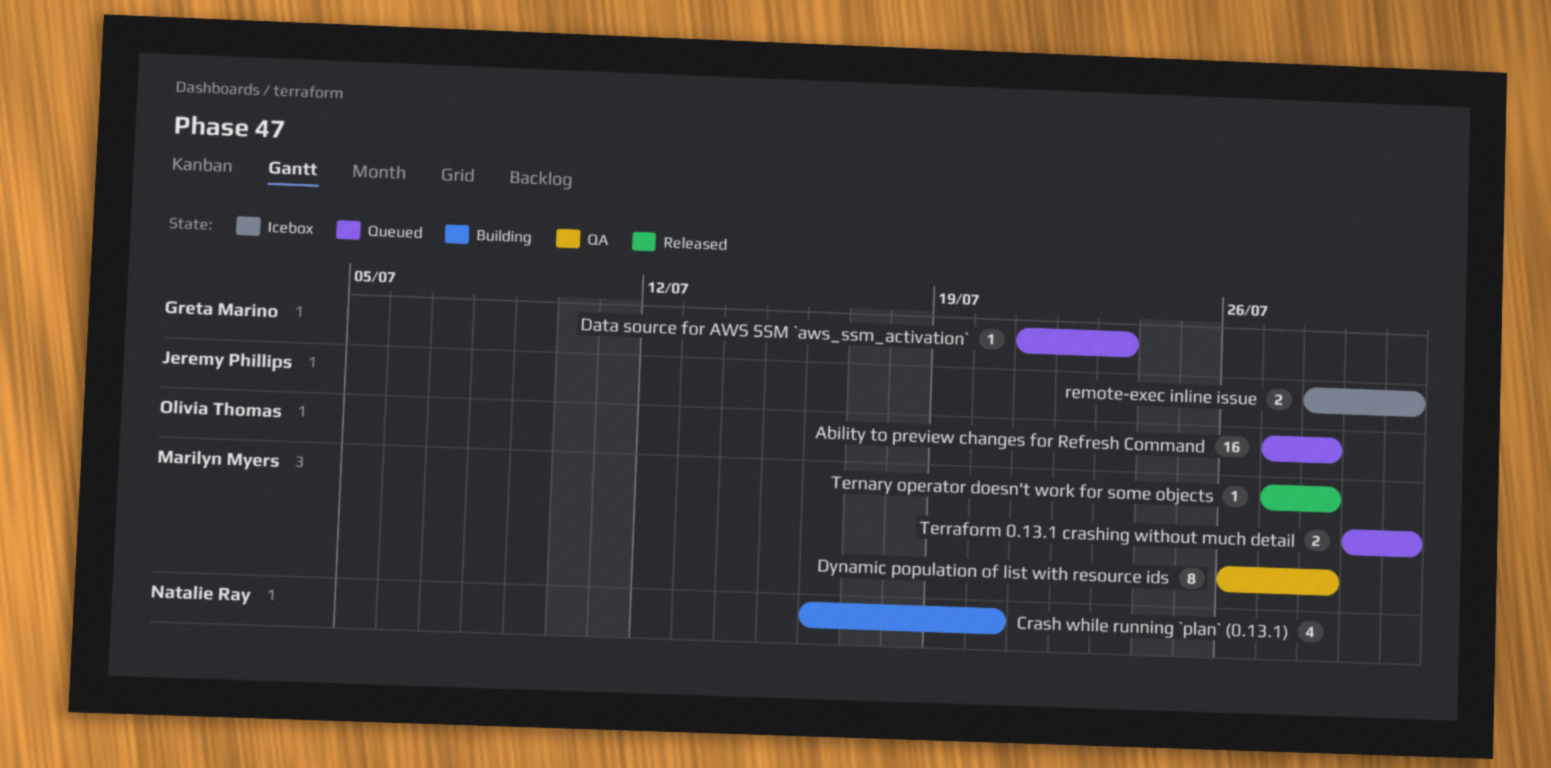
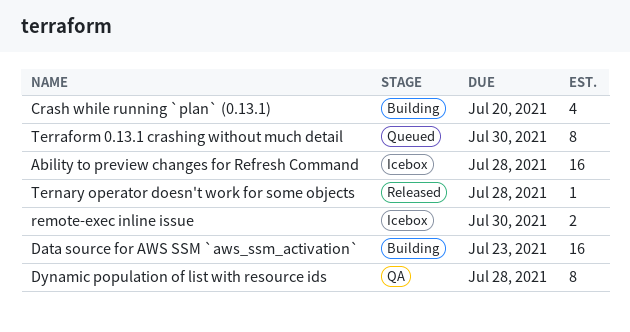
Ability to preview changes for Refresh Command, status: Queued -> Icebox
Data source for AWS SSM `aws_ssm_activation`, status: Queued -> Building
Data source for AWS SSM `aws_ssm_activation`, estimate: 1 -> 16
Terraform 0.13.1 crashing without much detail, estimate: 2 -> 8

